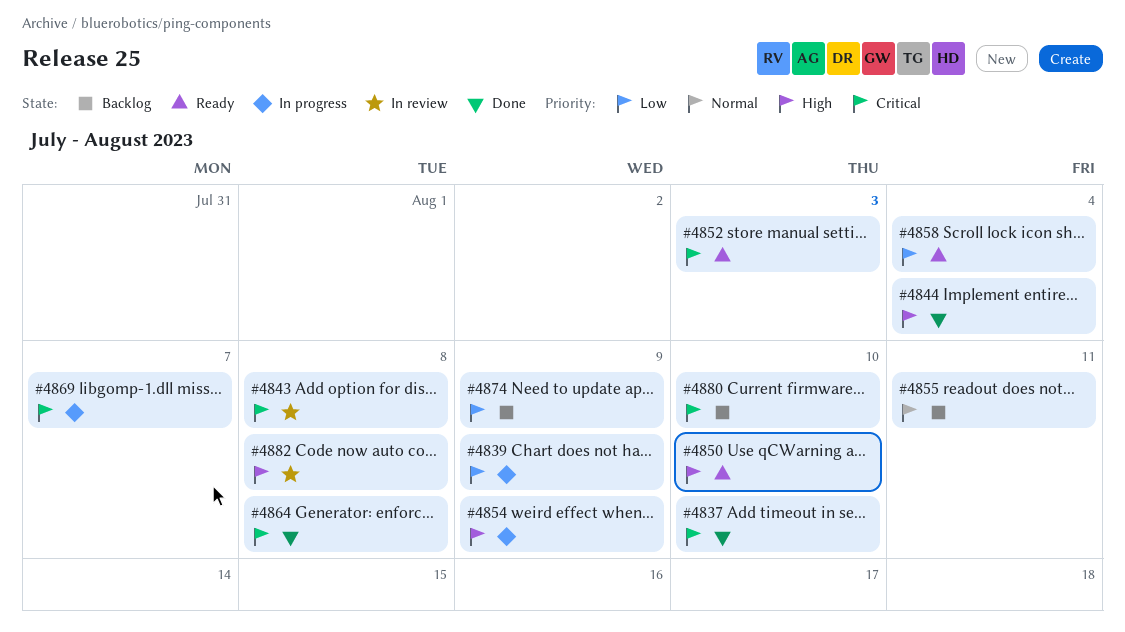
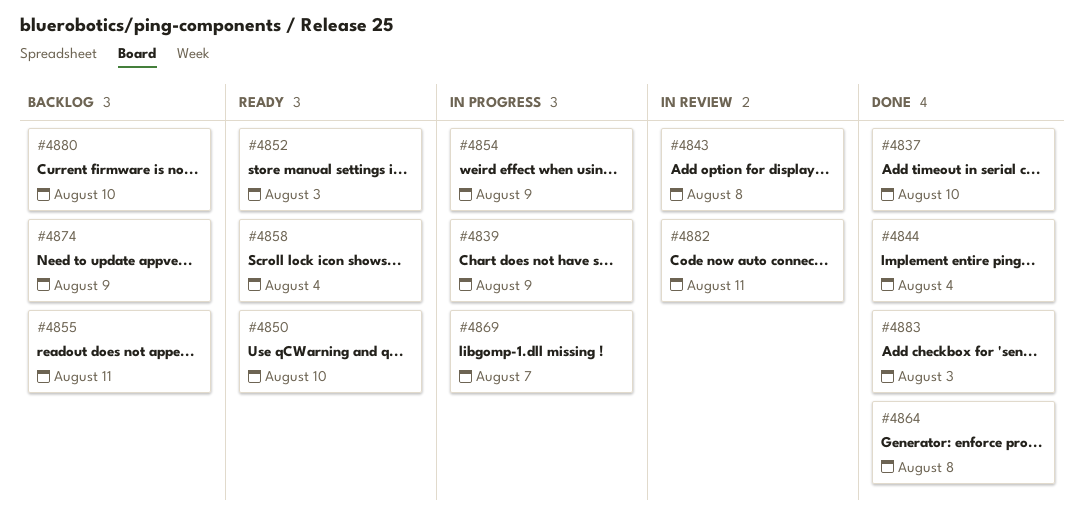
#4882, due: Aug 8 -> Aug 11
#4883: none -> present

